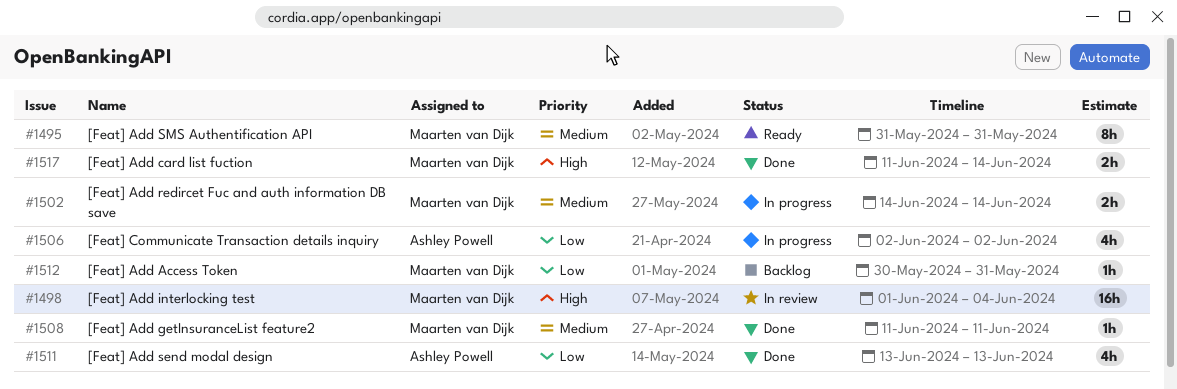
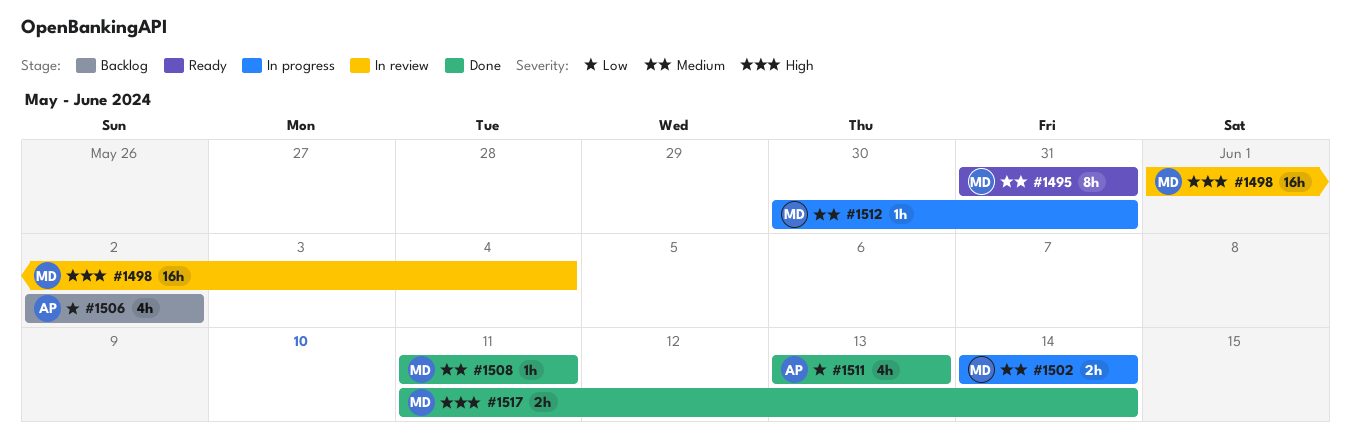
#1506, status: In progress -> Backlog
#1512, status: Backlog -> In progress
#1512, priority: Low -> Medium

